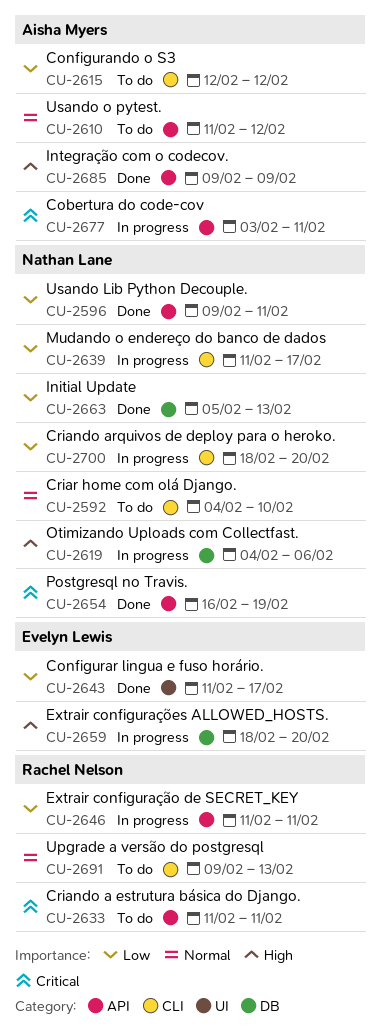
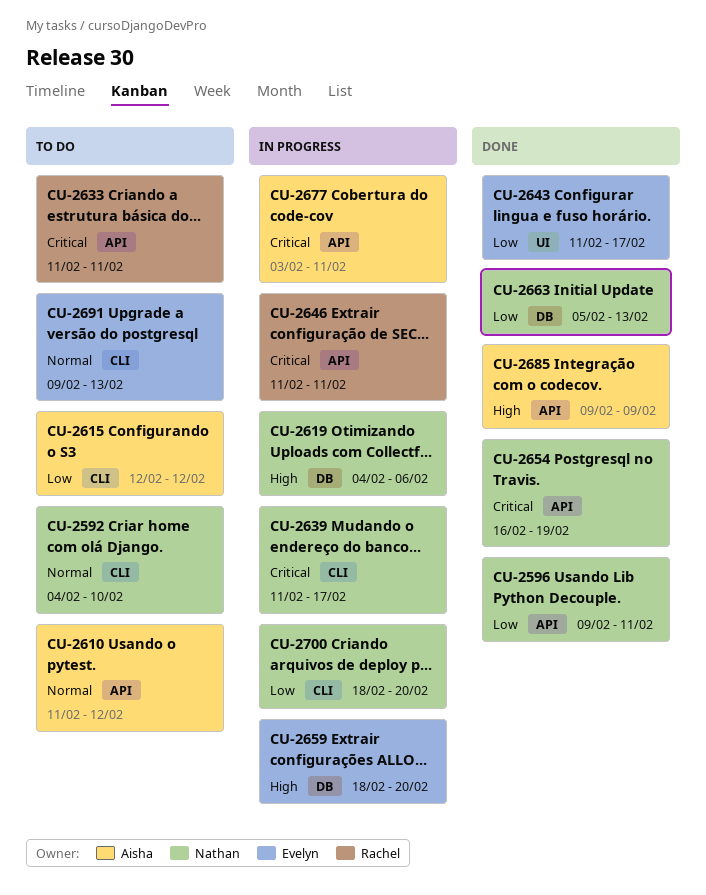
CU-2639, priority: Low -> Critical
CU-2646, priority: Low -> Critical
CU-2691, owner: Rachel Nelson -> Evelyn Lewis

